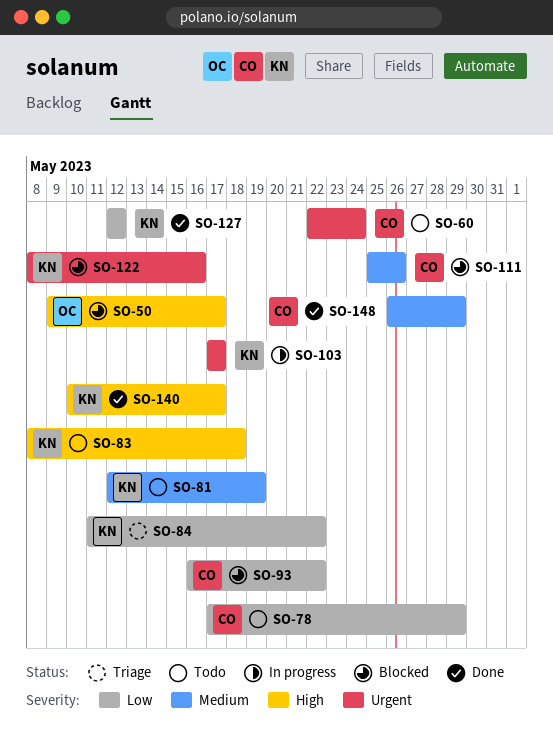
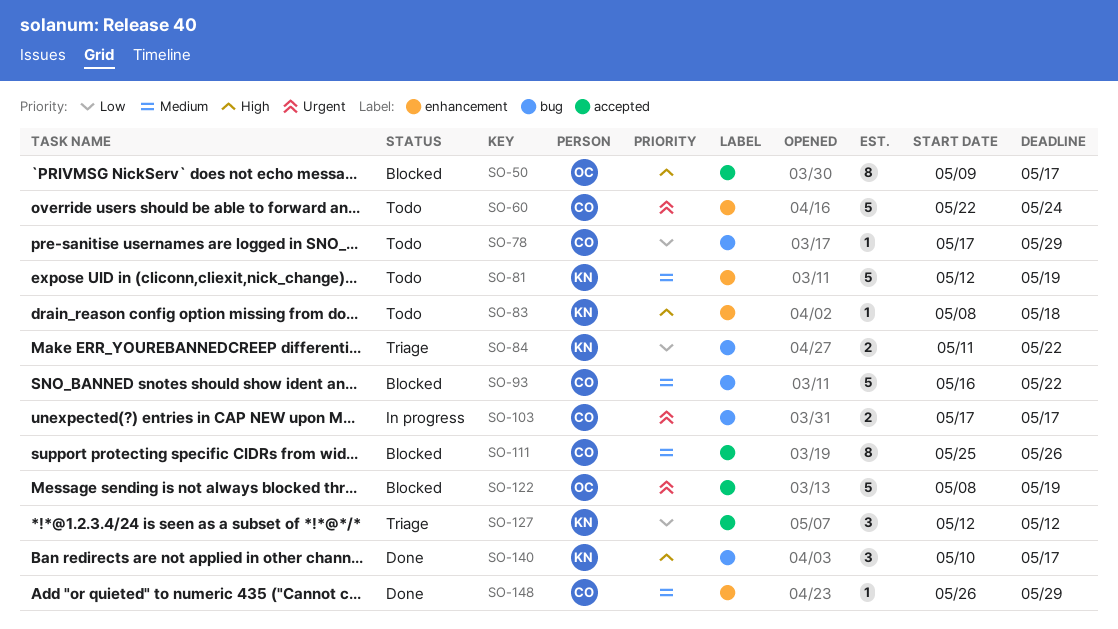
SO-93, priority: Low -> Medium
SO-103, owner: KN -> CO
SO-122, owner: KN -> OC
SO-122, due: May 16 -> May 19
SO-127, status: Done -> Triage

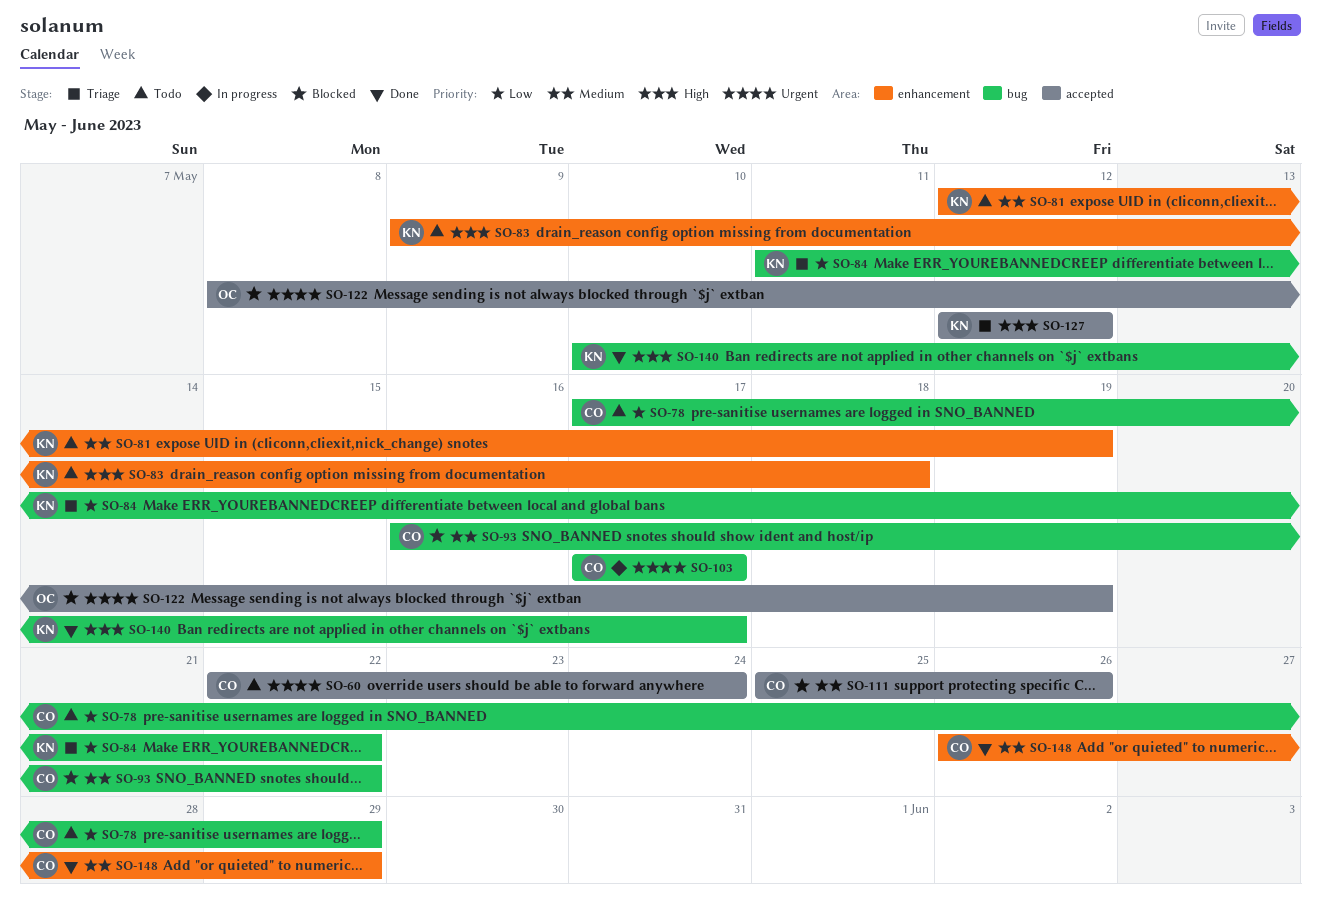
SO-50: present -> none
SO-60, label: enhancement -> accepted
SO-83, start: May 8 -> May 9
SO-127, priority: Low -> High

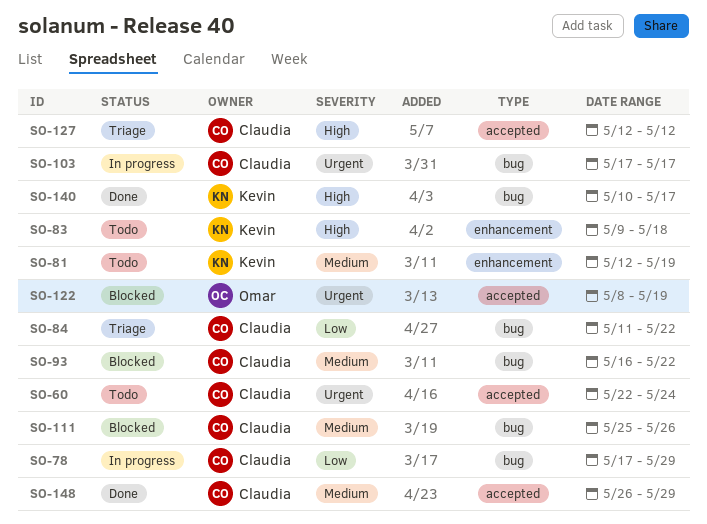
SO-78, status: Todo -> In progress
SO-84, owner: Kevin -> Claudia
SO-111, label: accepted -> bug
SO-127, owner: Kevin -> Claudia
SO-148, label: enhancement -> accepted

